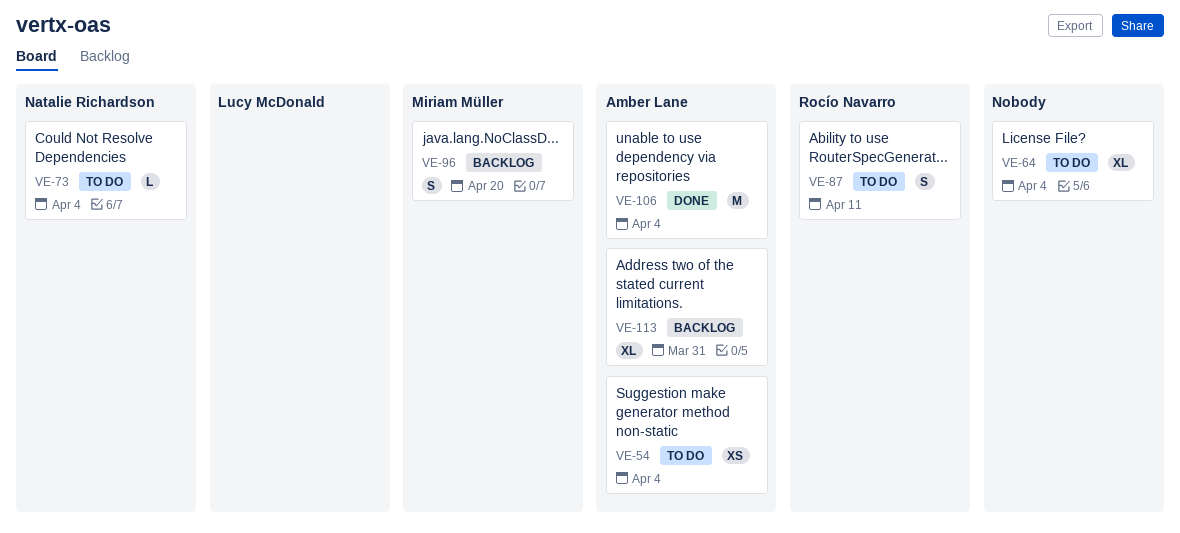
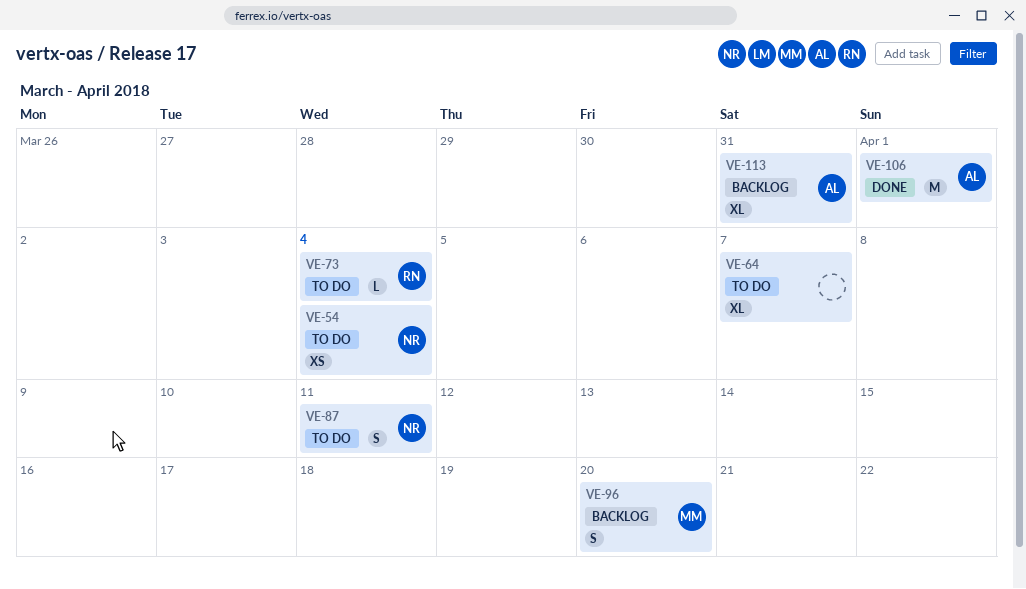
VE-54, owner: Amber Lane -> Natalie Richardson
VE-64, due: Apr 4 -> Apr 7
VE-73, owner: Natalie Richardson -> Rocío Navarro
VE-87, owner: Rocío Navarro -> Natalie Richardson
VE-106, due: Apr 4 -> Apr 1

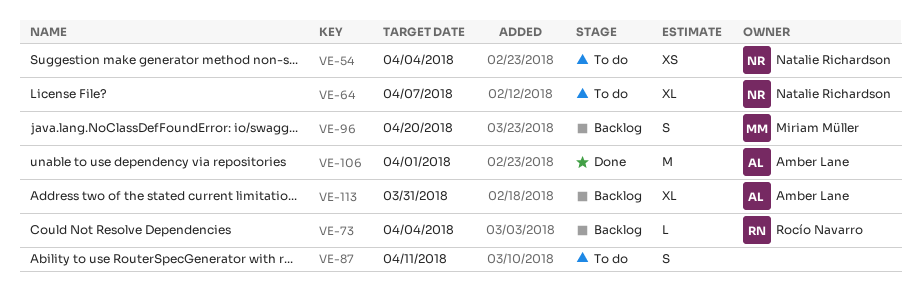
VE-64, owner: none -> Natalie Richardson
VE-73, status: To do -> Backlog
VE-87, owner: Natalie Richardson -> none

